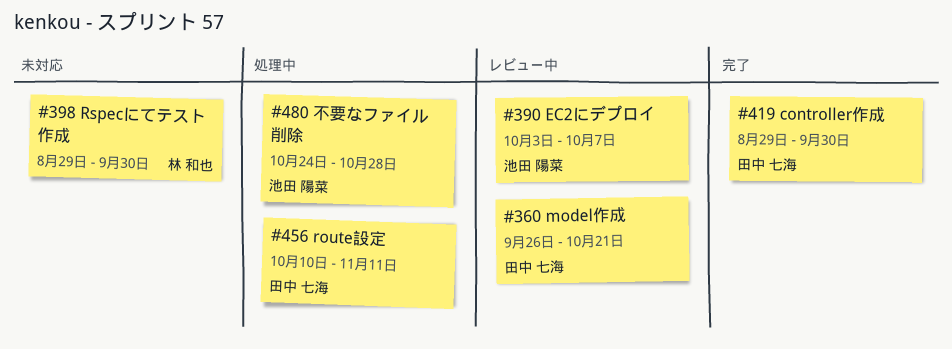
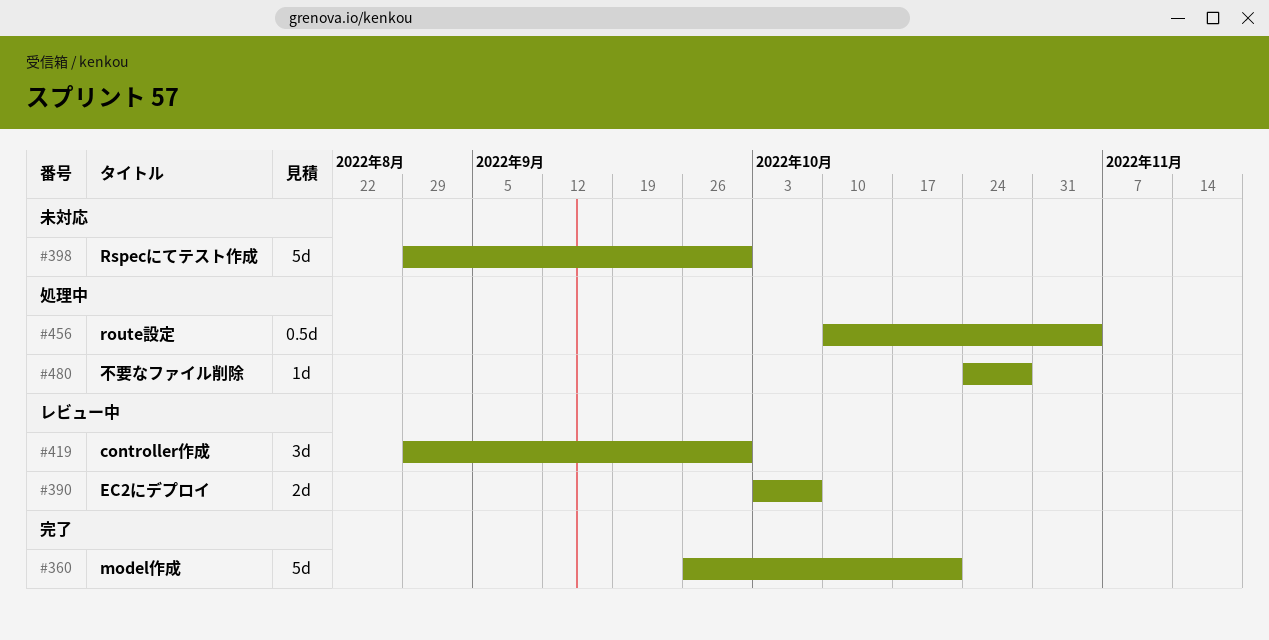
#360, status: レビュー中 -> 完了
#419, status: 完了 -> レビュー中
#456, due: Nov 11 -> Nov 4

